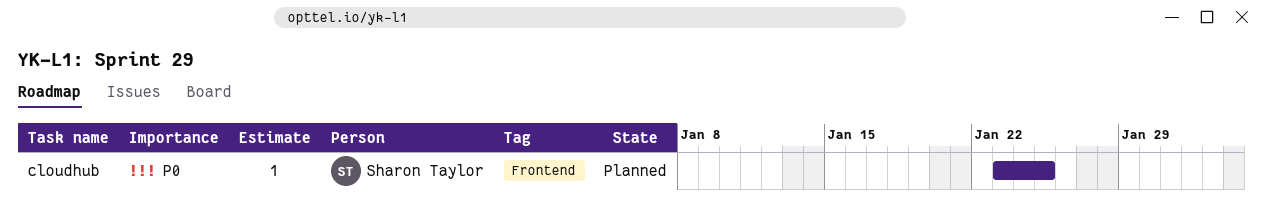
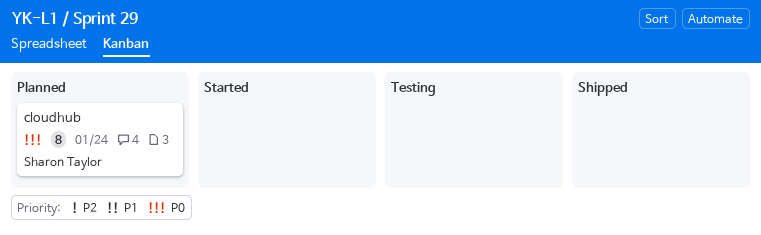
cloudhub, estimate: 1 -> 8
cloudhub, due: Jan 25 -> Jan 24

